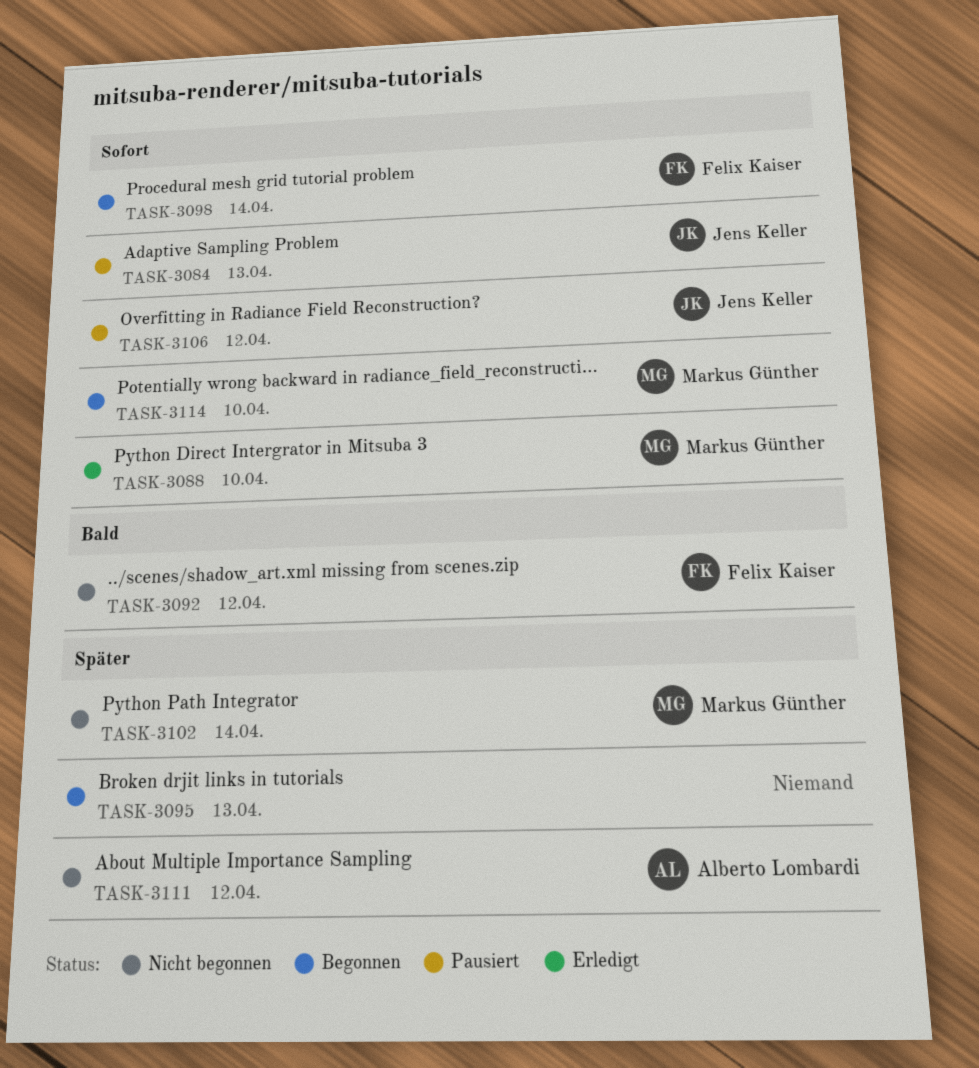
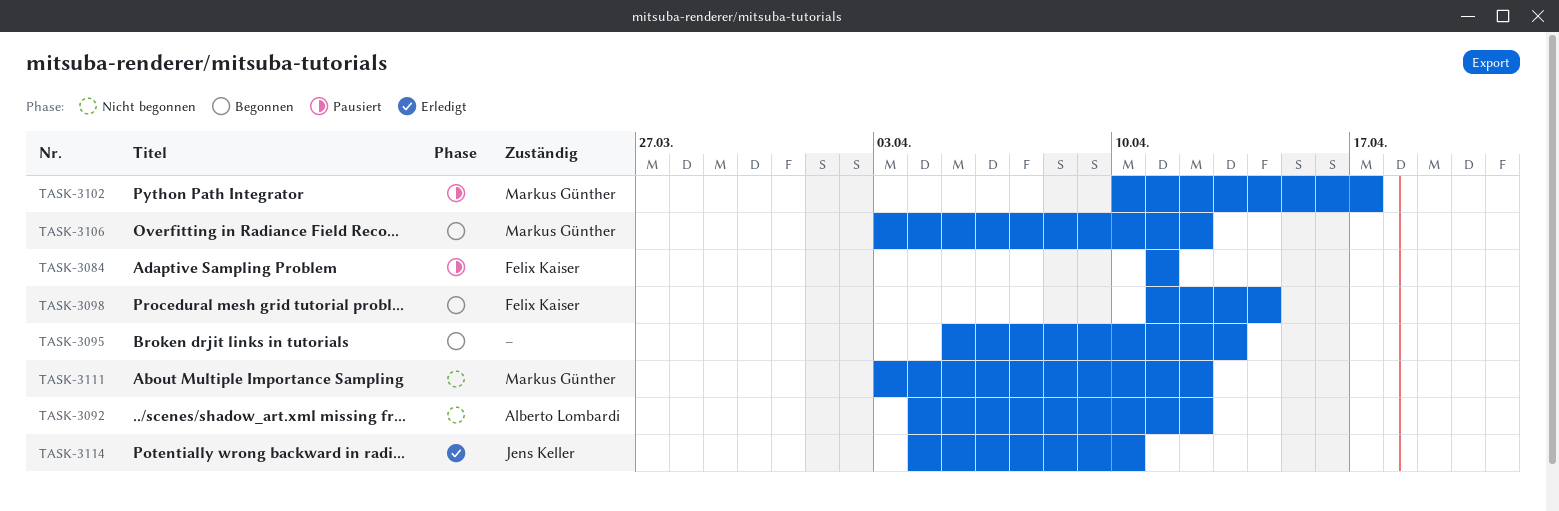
TASK-3084, owner: Jens Keller -> Felix Kaiser
TASK-3084, due: Apr 13 -> Apr 11
TASK-3088: present -> none
TASK-3092, owner: Felix Kaiser -> Alberto Lombardi
TASK-3102, status: Nicht begonnen -> Pausiert
TASK-3102, due: Apr 14 -> Apr 17
TASK-3106, status: Pausiert -> Begonnen
TASK-3106, owner: Jens Keller -> Markus Günther
TASK-3111, owner: Alberto Lombardi -> Markus Günther
TASK-3114, status: Begonnen -> Erledigt
TASK-3114, owner: Markus Günther -> Jens Keller

